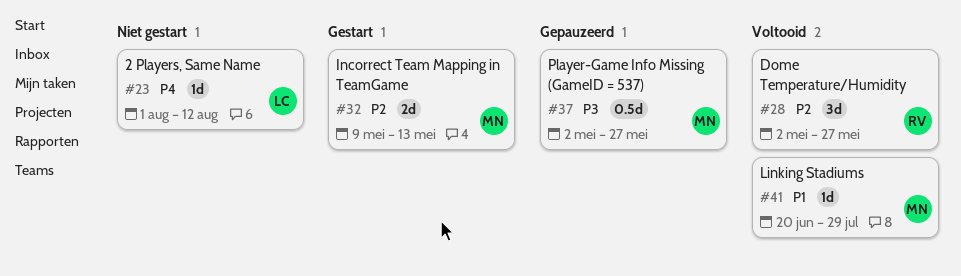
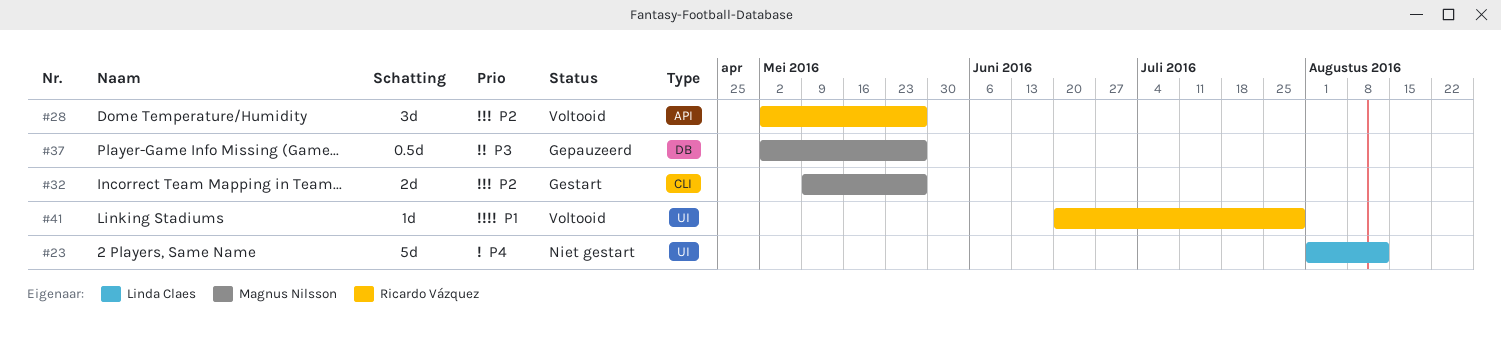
#23, estimate: 1d -> 5d
#32, due: May 13 -> May 27
#41, owner: Magnus Nilsson -> Ricardo Vázquez

